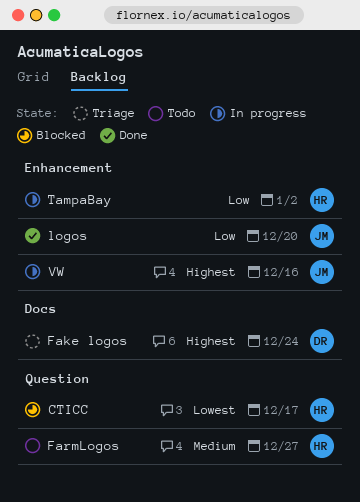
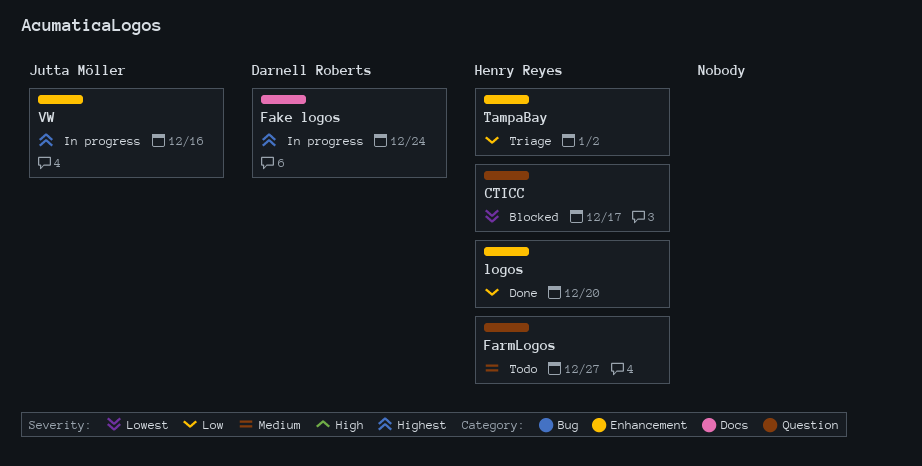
Fake logos, status: Triage -> In progress
logos, owner: Jutta Möller -> Henry Reyes
TampaBay, status: In progress -> Triage

